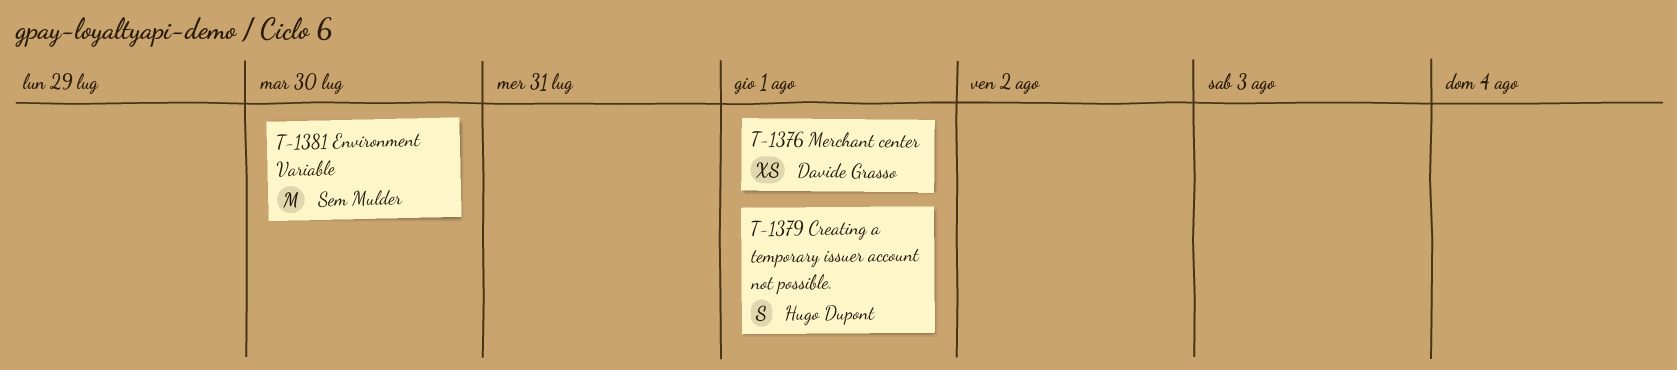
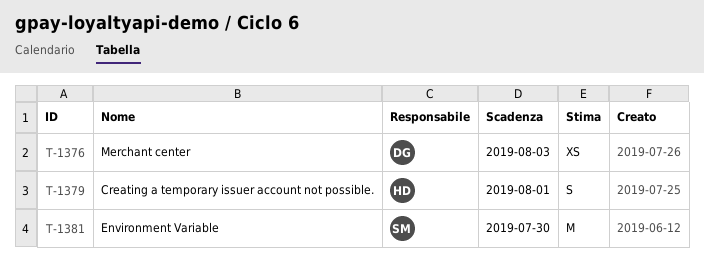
T-1376, due: Aug 1 -> Aug 3

